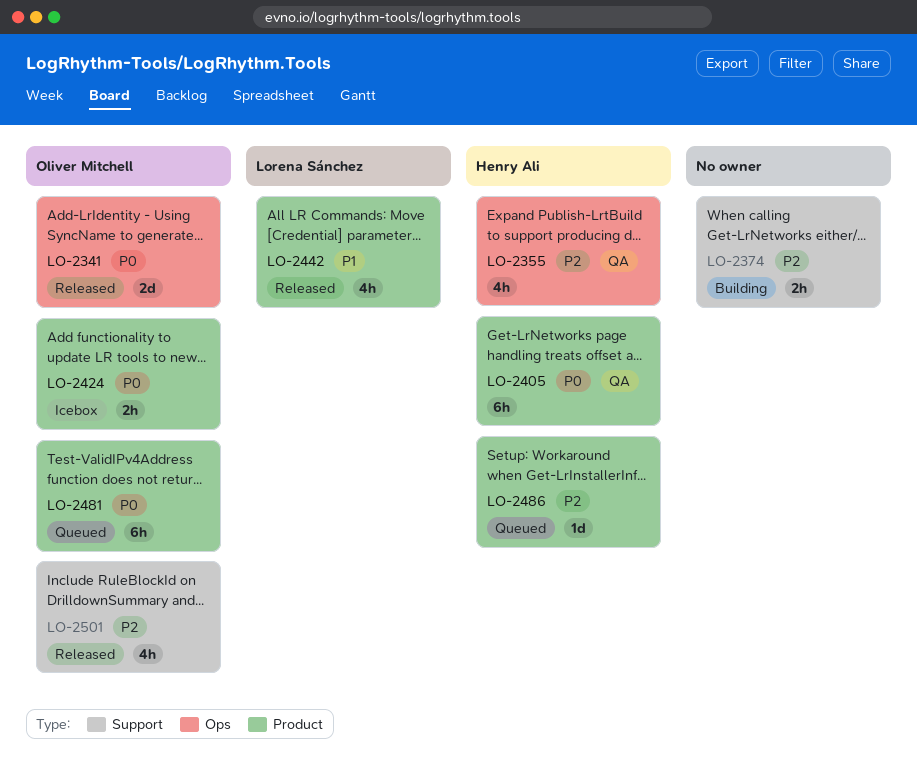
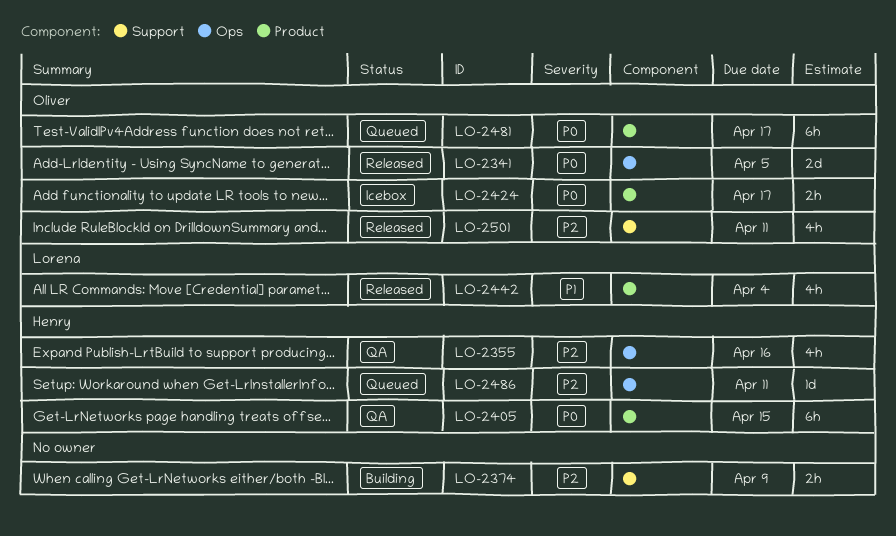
LO-2486, label: Product -> Ops

